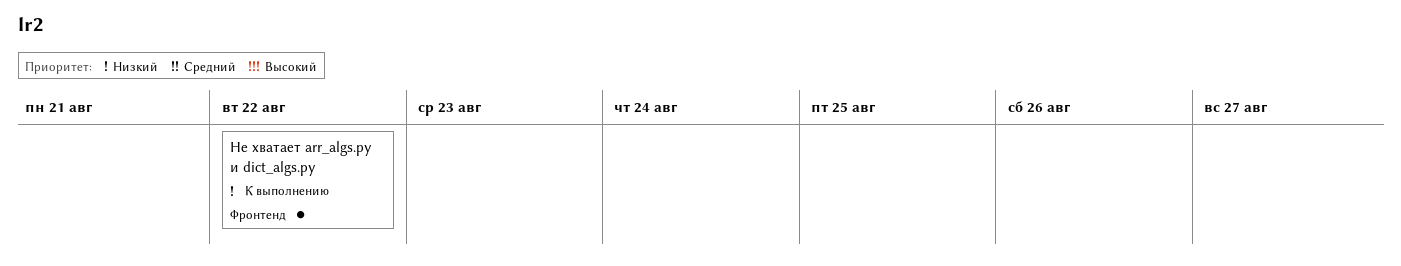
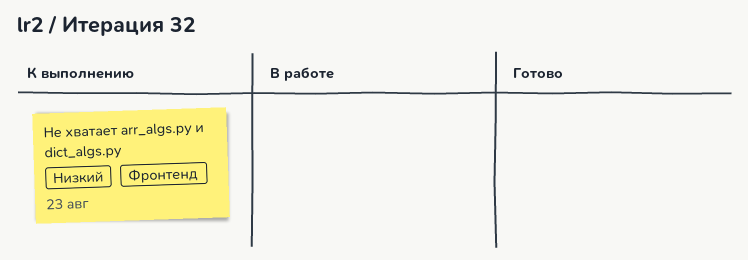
Не хватает arr_algs.py и dict_algs.py, due: Aug 22 -> Aug 23

